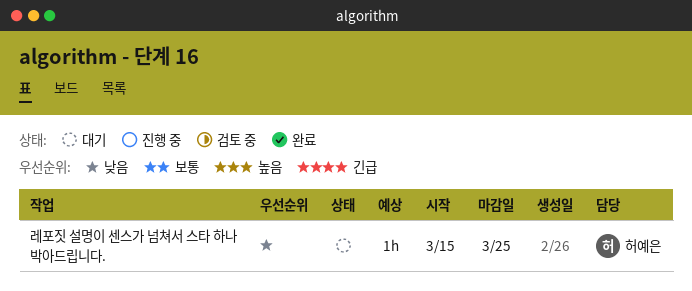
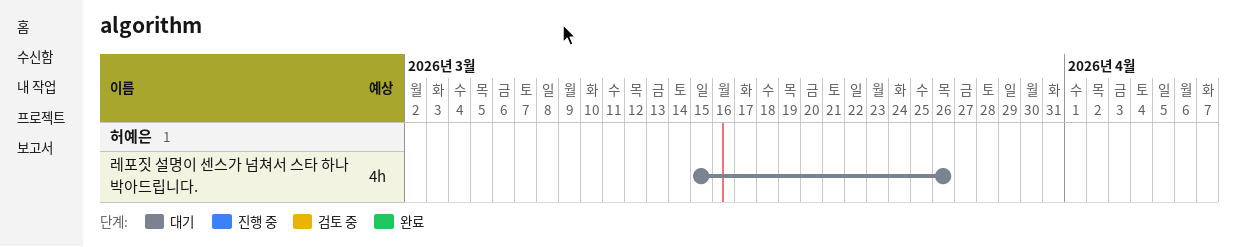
레포짓 설명이 센스가 넘쳐서 스타 하나 박아드립니다., estimate: 1h -> 4h
레포짓 설명이 센스가 넘쳐서 스타 하나 박아드립니다., due: Mar 25 -> Mar 26

